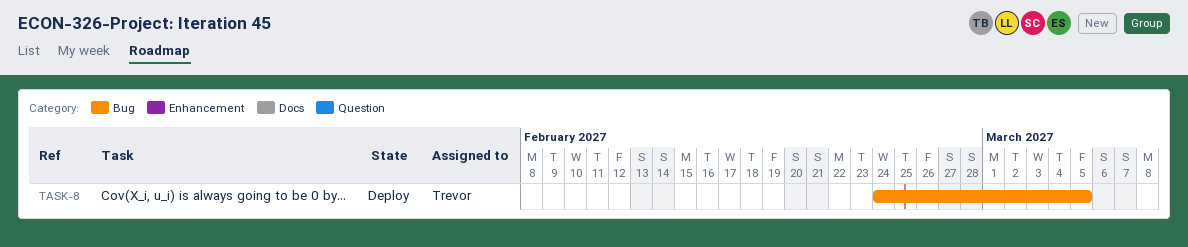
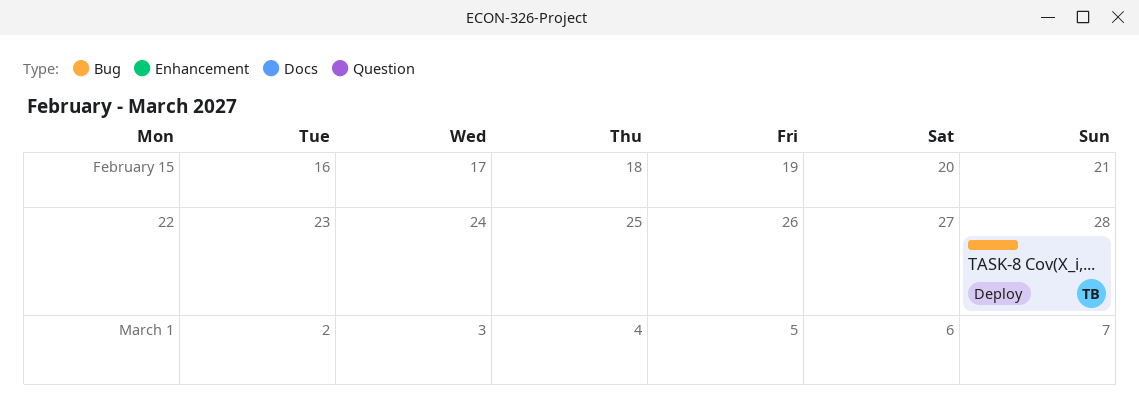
TASK-8, due: Mar 5 -> Feb 28

